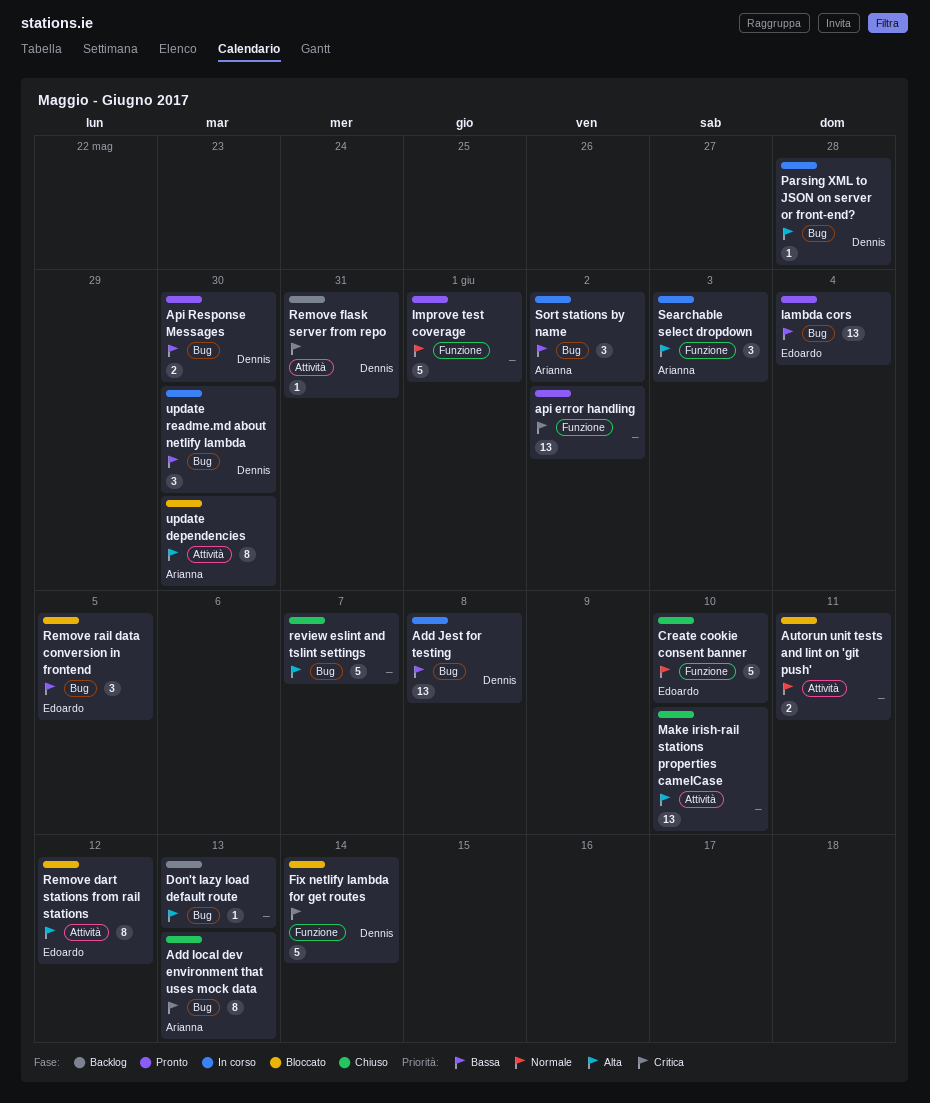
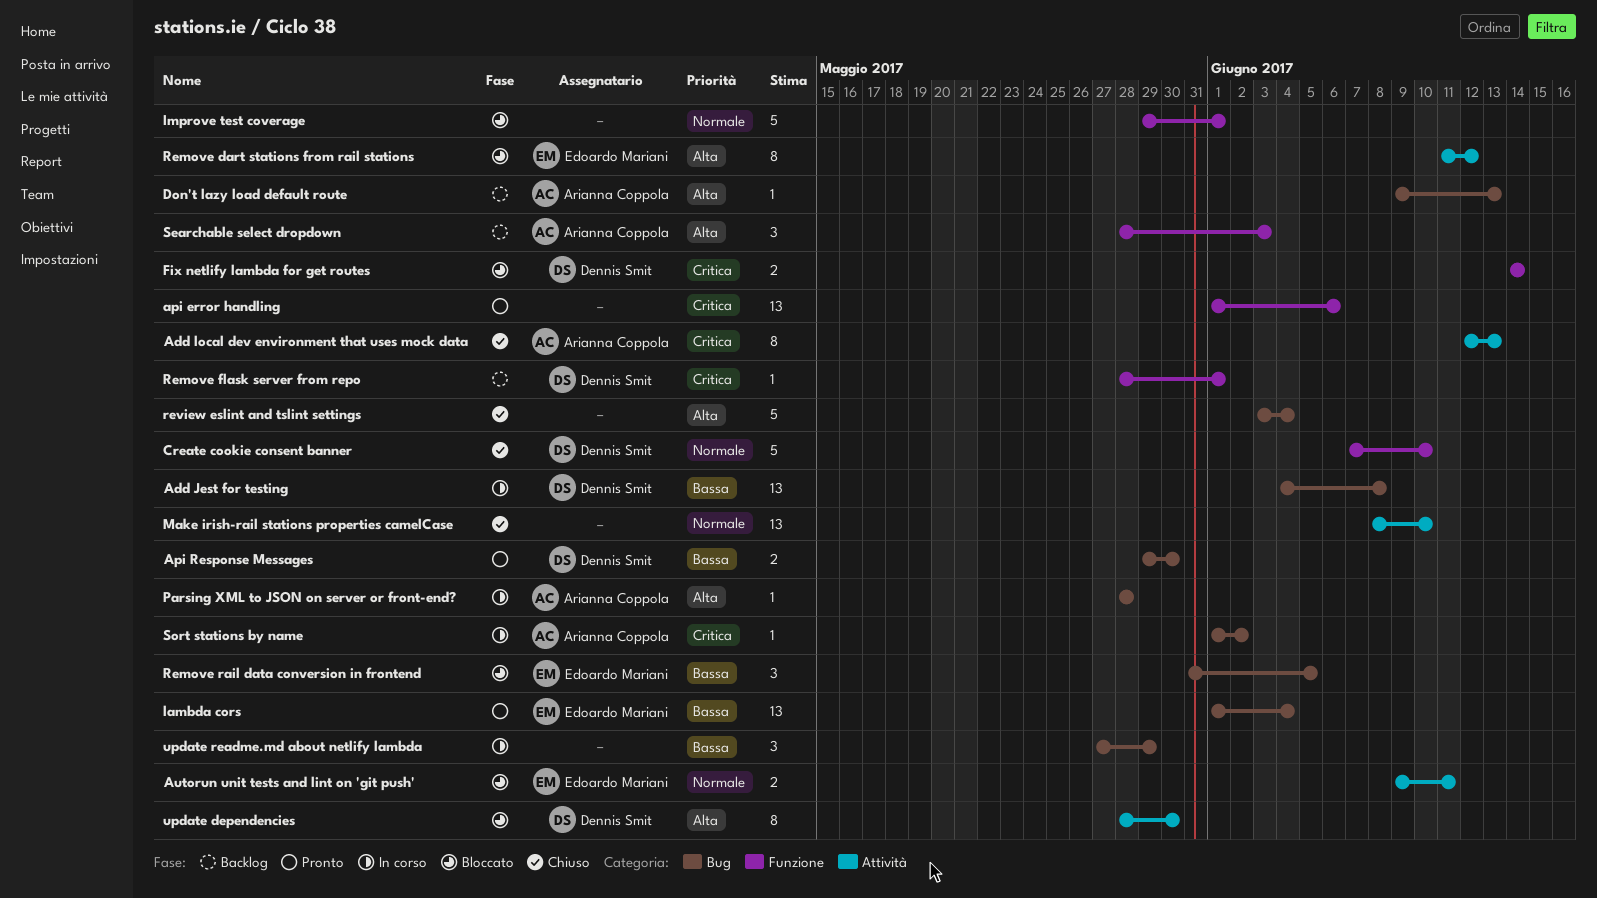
Add local dev environment that uses mock data, label: Bug -> Attività
api error handling, due: Jun 2 -> Jun 6
Autorun unit tests and lint on 'git push', owner: none -> Edoardo Mariani
Create cookie consent banner, owner: Edoardo Mariani -> Dennis Smit
Don't lazy load default route, owner: none -> Arianna Coppola
Fix netlify lambda for get routes, estimate: 5 -> 2
Improve test coverage, status: Pronto -> Bloccato
Make irish-rail stations properties camelCase, priority: Alta -> Normale
Parsing XML to JSON on server or front-end?, owner: Dennis Smit -> Arianna Coppola
Remove flask server from repo, label: Attività -> Funzione
Remove flask server from repo, due: May 31 -> Jun 1
review eslint and tslint settings, due: Jun 7 -> Jun 4
Searchable select dropdown, status: In corso -> Backlog
Sort stations by name, priority: Bassa -> Critica
Sort stations by name, estimate: 3 -> 1
update dependencies, owner: Arianna Coppola -> Dennis Smit
update readme.md about netlify lambda, owner: Dennis Smit -> none
update readme.md about netlify lambda, due: May 30 -> May 29

